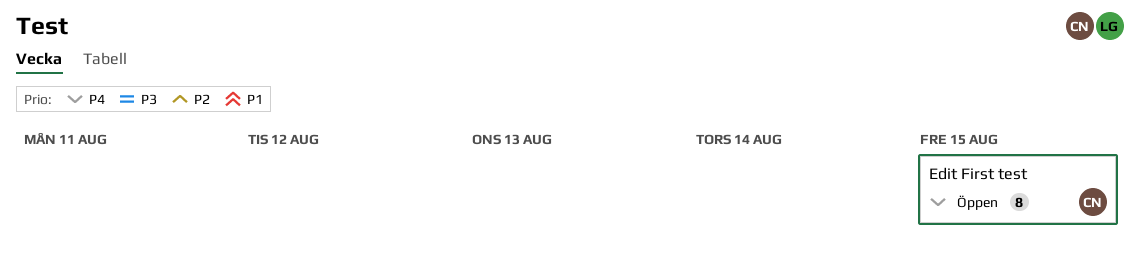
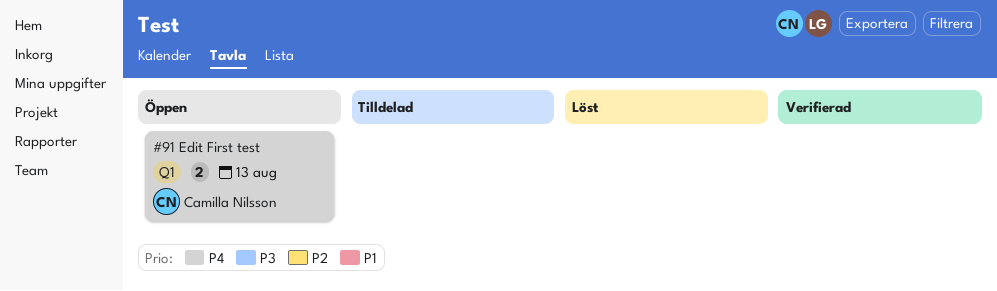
Edit First test, estimate: 8 -> 2
Edit First test, due: Aug 15 -> Aug 13

